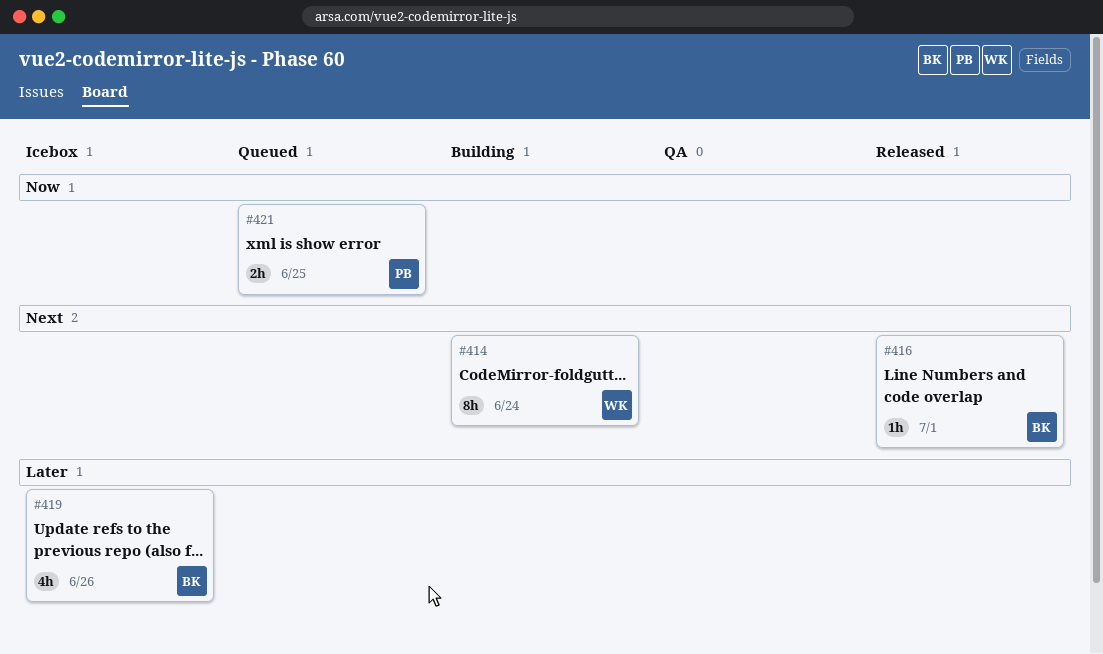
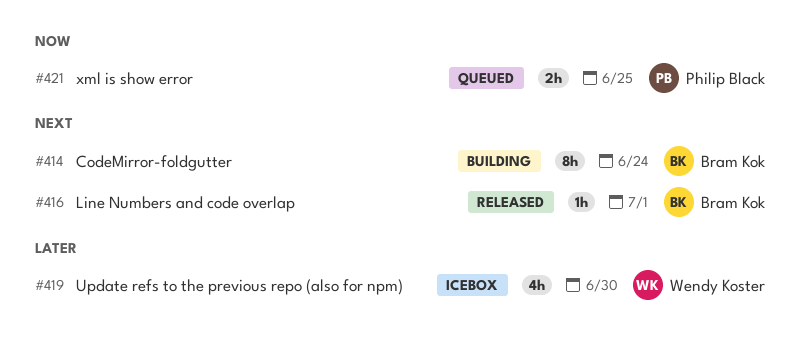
#414, owner: Wendy Koster -> Bram Kok
#419, owner: Bram Kok -> Wendy Koster
#419, due: Jun 26 -> Jun 30

